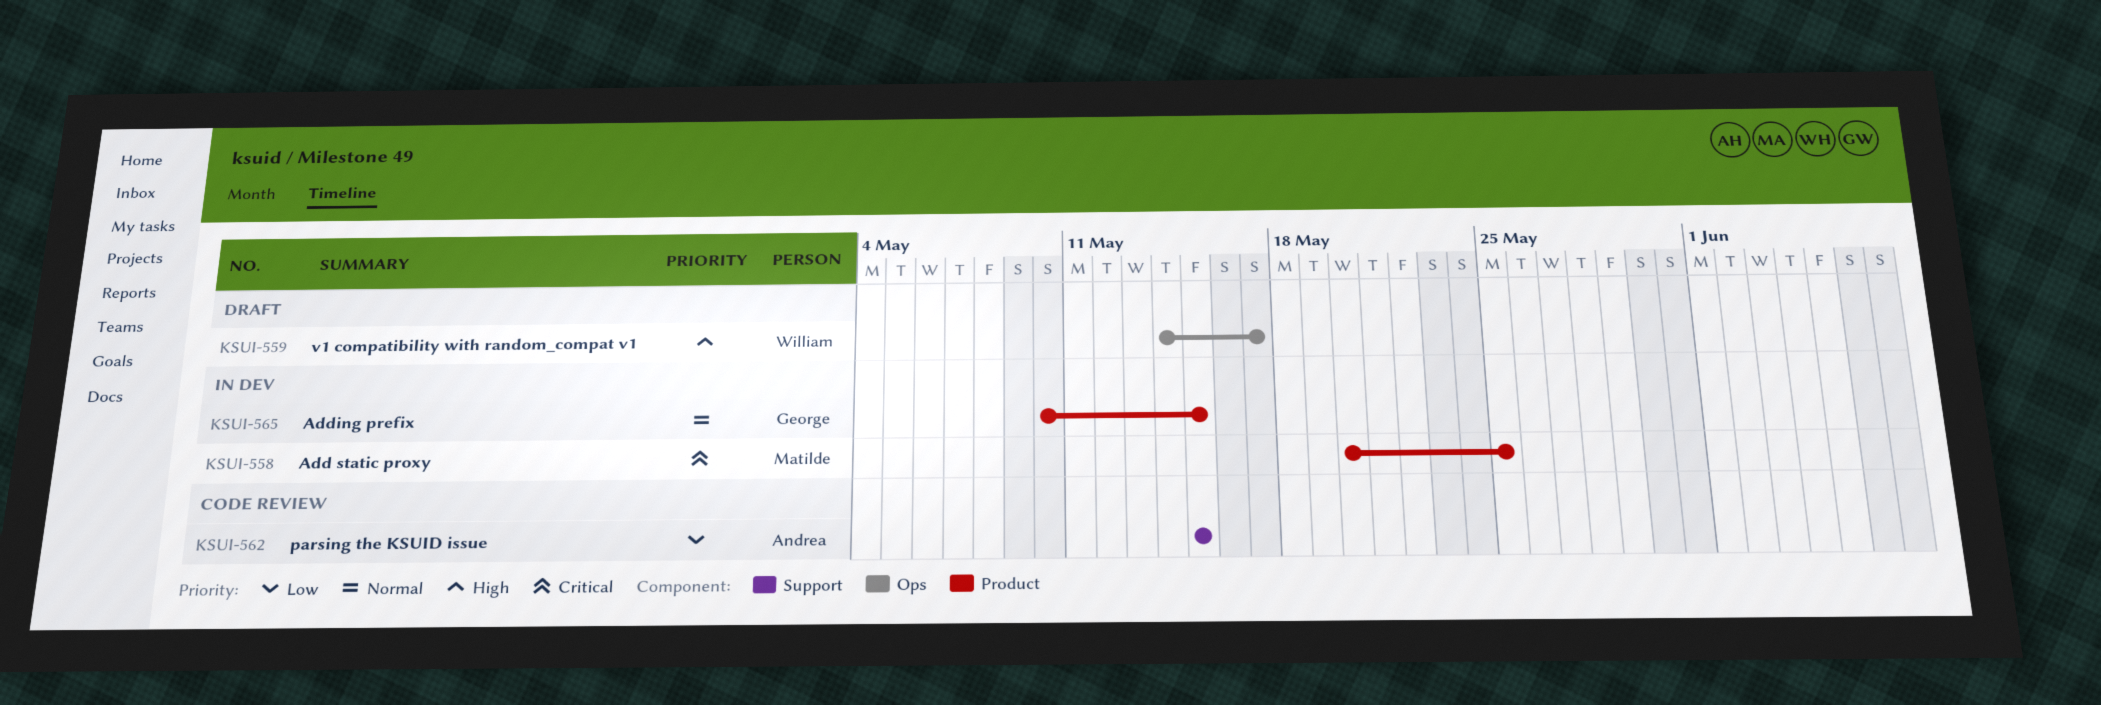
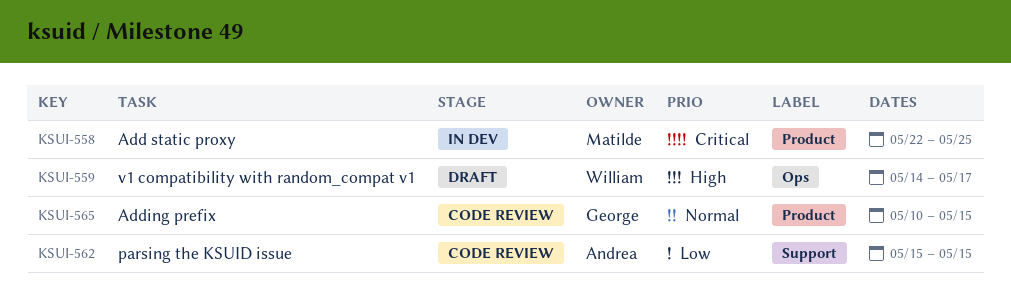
KSUI-558, start: May 20 -> May 22
KSUI-565, status: In dev -> Code review

